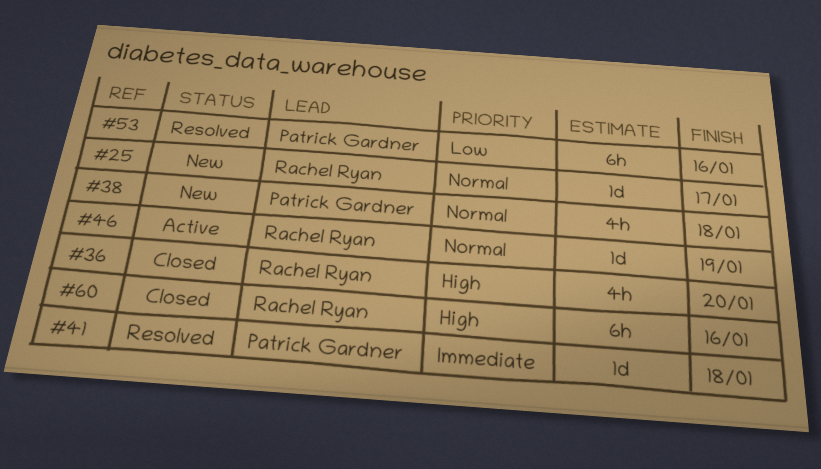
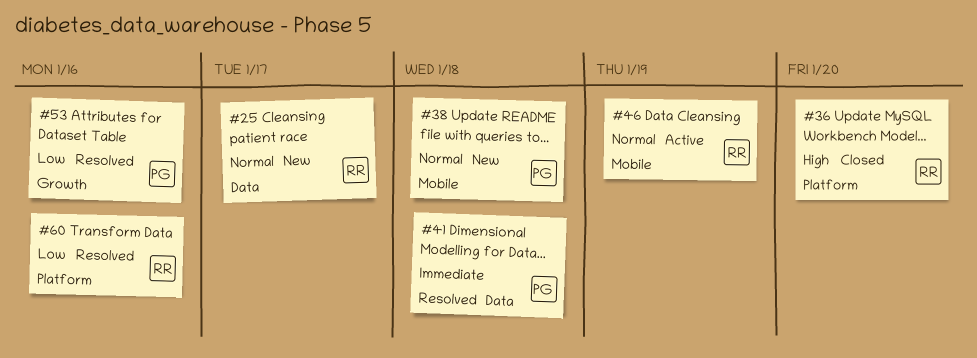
#60, status: Closed -> Resolved
#60, priority: High -> Low

